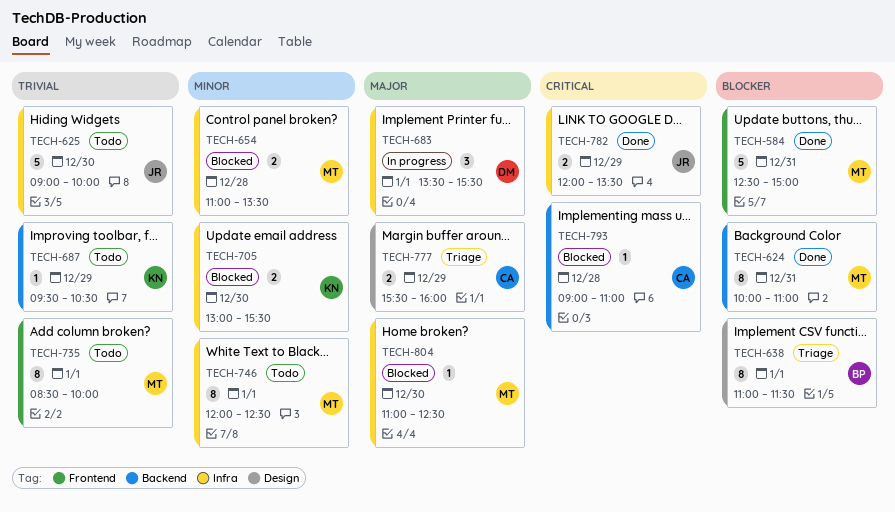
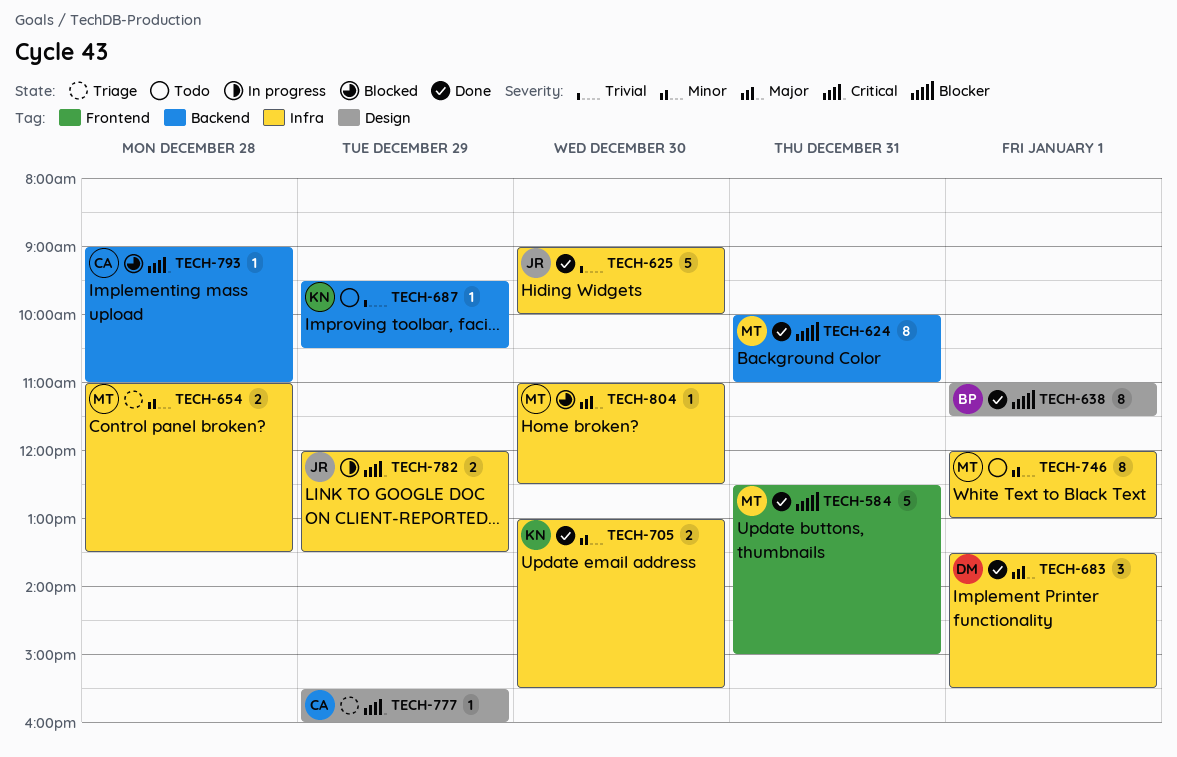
TECH-625, status: Todo -> Done
TECH-638, status: Triage -> Done
TECH-654, status: Blocked -> Triage
TECH-683, status: In progress -> Done
TECH-705, status: Blocked -> Done
TECH-735: present -> none
TECH-746, ends: 12:30 -> 13:00
TECH-777, priority: Major -> Critical
TECH-777, estimate: 2 -> 1
TECH-782, status: Done -> In progress

